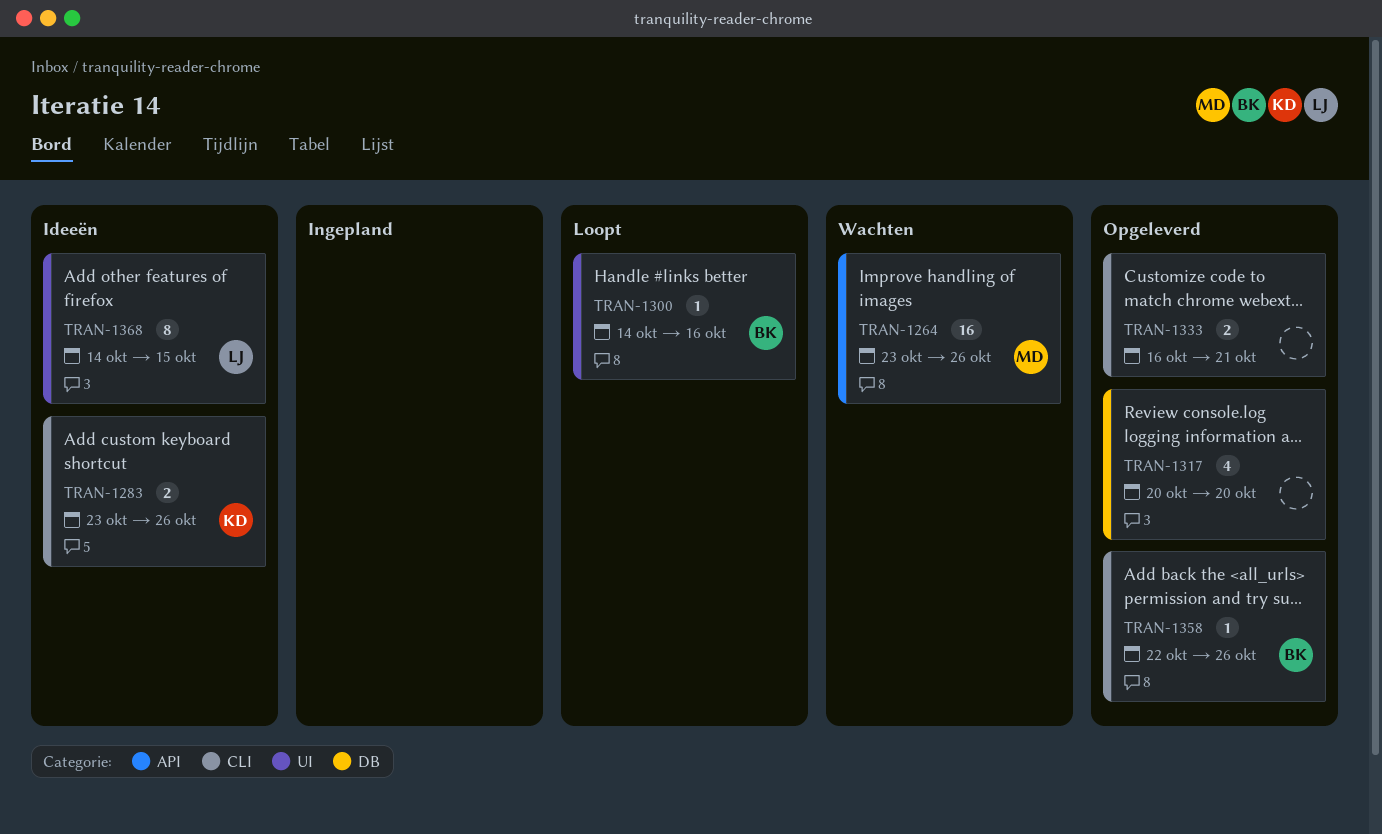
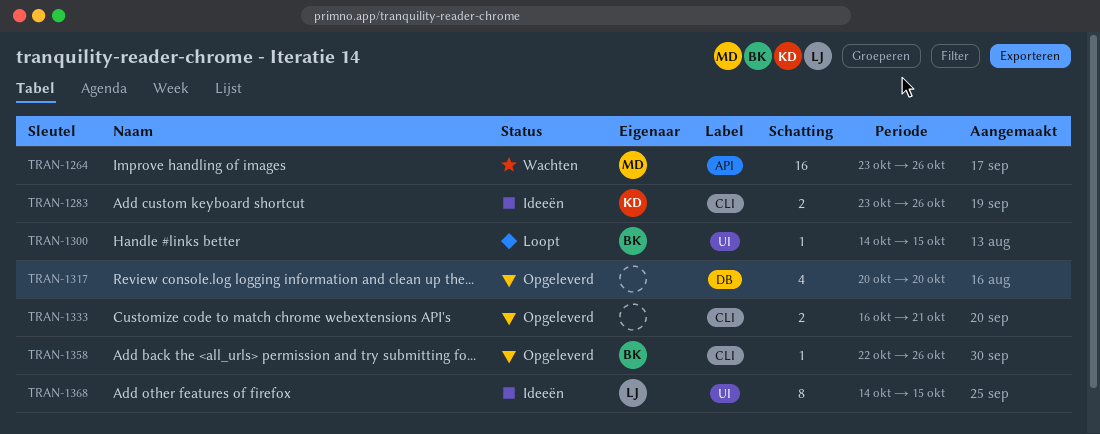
TRAN-1300, due: Oct 16 -> Oct 15

